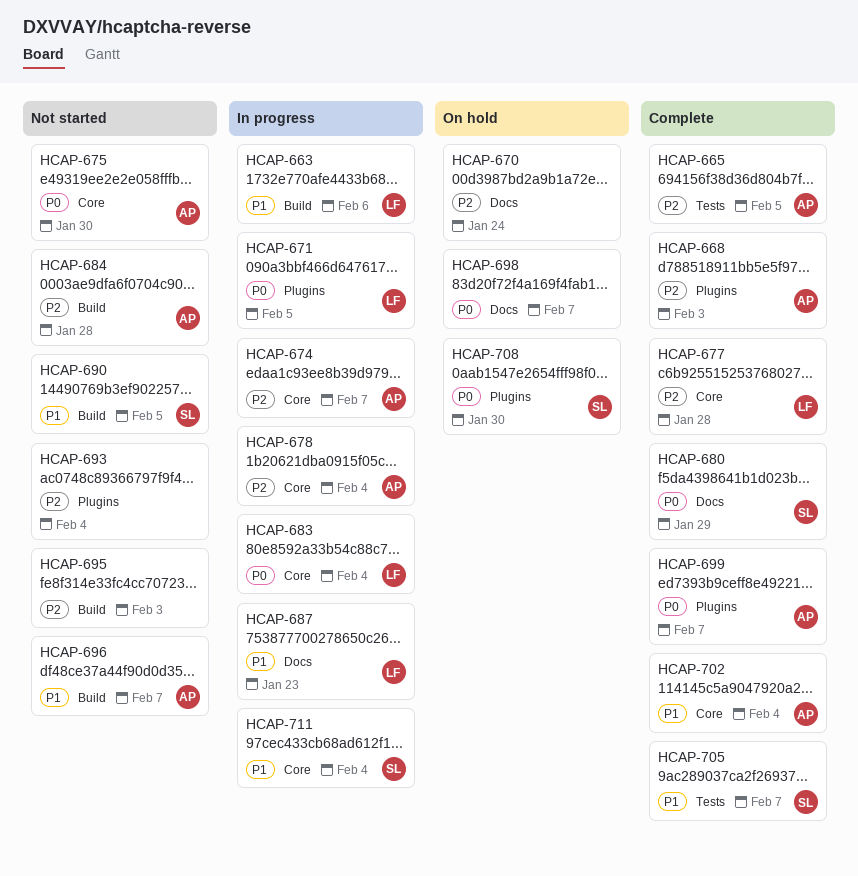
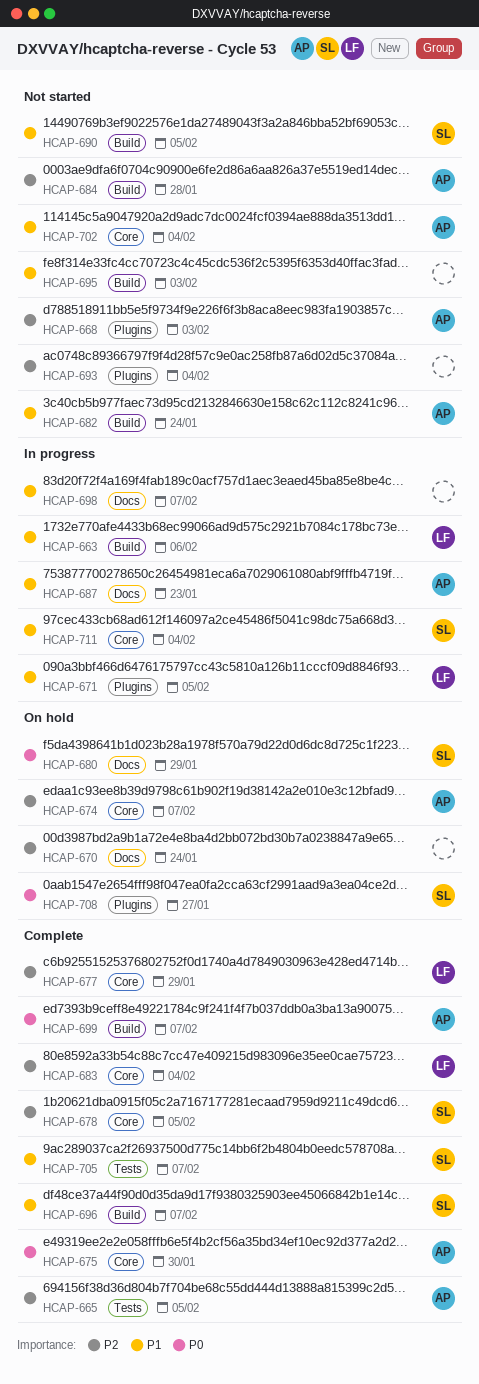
HCAP-668, status: Complete -> Not started
HCAP-671, priority: P0 -> P1
HCAP-674, status: In progress -> On hold
HCAP-675, status: Not started -> Complete
HCAP-677, due: Jan 28 -> Jan 29
HCAP-678, status: In progress -> Complete
HCAP-678, owner: AP -> SL
HCAP-678, due: Feb 4 -> Feb 5
HCAP-680, status: Complete -> On hold
HCAP-682: none -> present
HCAP-683, status: In progress -> Complete
HCAP-683, priority: P0 -> P2
HCAP-687, owner: LF -> AP
HCAP-695, priority: P2 -> P1
HCAP-696, status: Not started -> Complete
HCAP-696, owner: AP -> SL
HCAP-698, status: On hold -> In progress
HCAP-698, priority: P0 -> P1
HCAP-699, label: Plugins -> Build
HCAP-702, status: Complete -> Not started
HCAP-708, due: Jan 30 -> Jan 27

